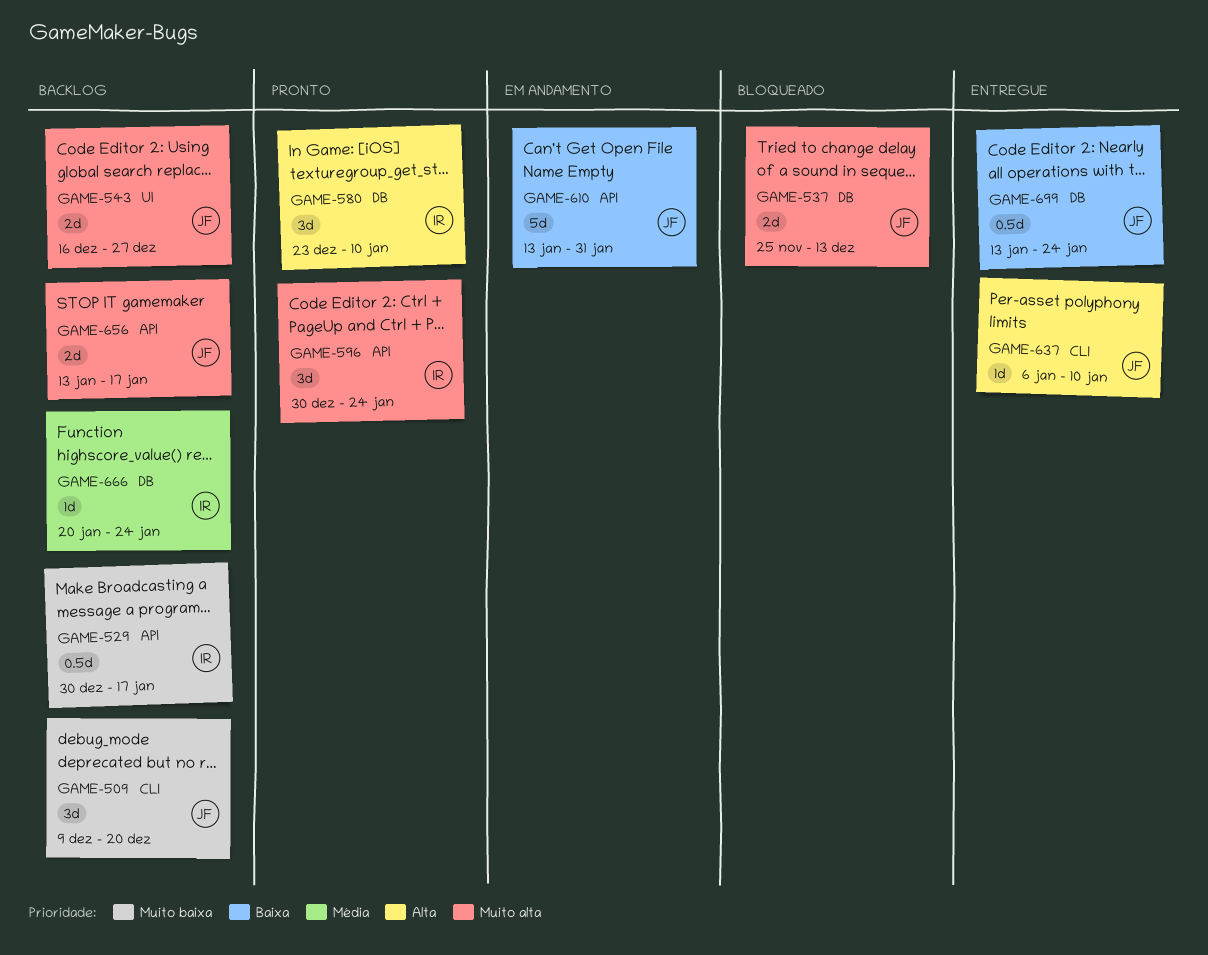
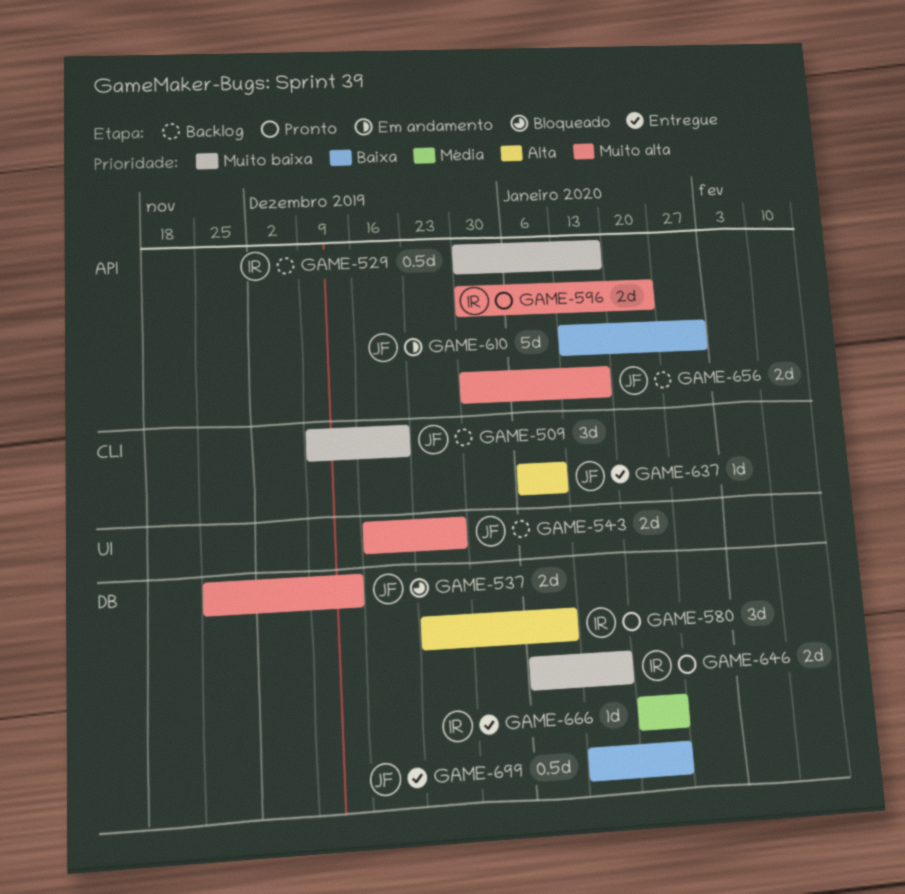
GAME-596, estimate: 3d -> 2d
GAME-646: none -> present
GAME-656, start: Jan 13 -> Dec 30
GAME-666, status: Backlog -> Entregue

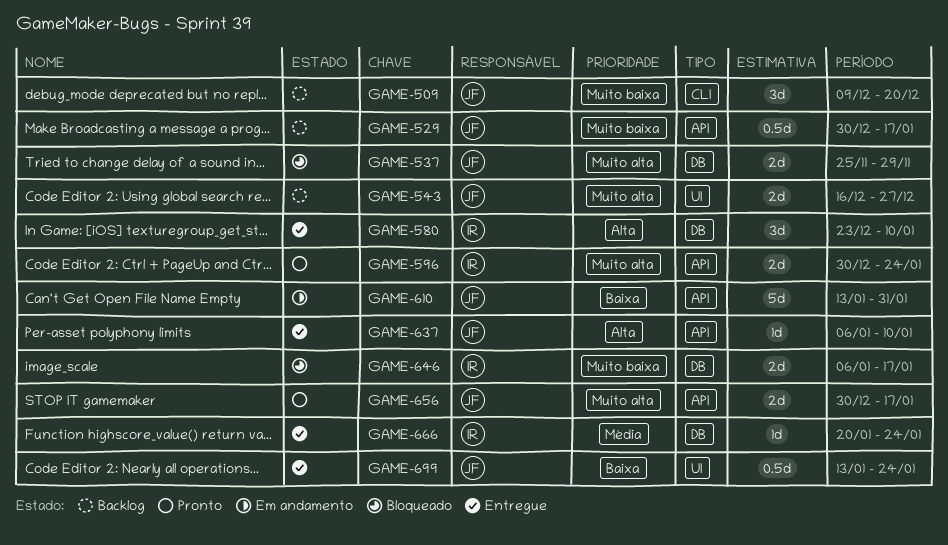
GAME-529, owner: IR -> JF
GAME-537, due: Dec 13 -> Nov 29
GAME-580, status: Pronto -> Entregue
GAME-637, label: CLI -> API
GAME-646, status: Pronto -> Bloqueado
GAME-656, status: Backlog -> Pronto
GAME-699, label: DB -> UI

